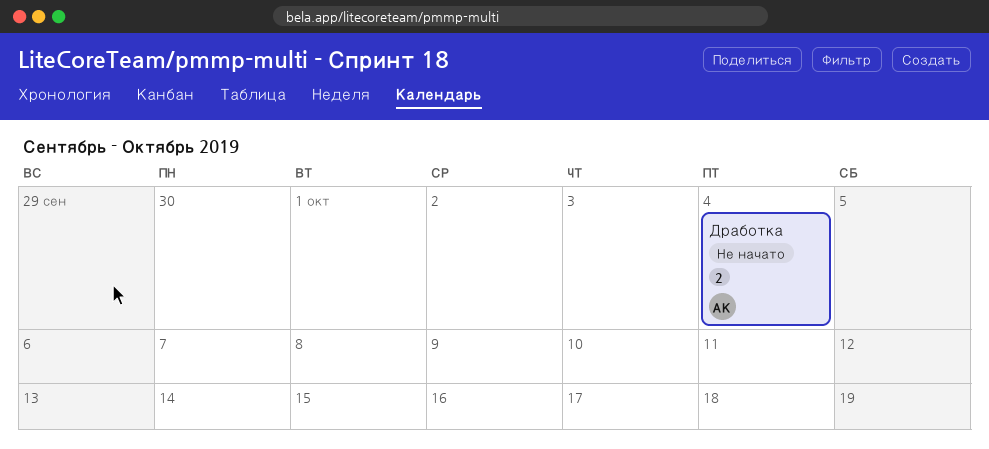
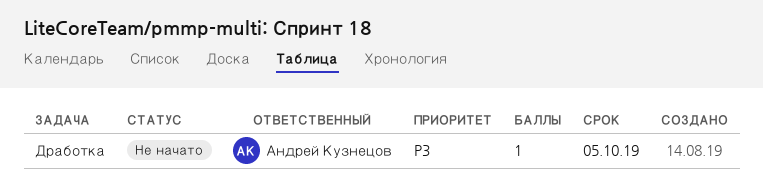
Дработка, estimate: 2 -> 1
Дработка, due: Oct 4 -> Oct 5

